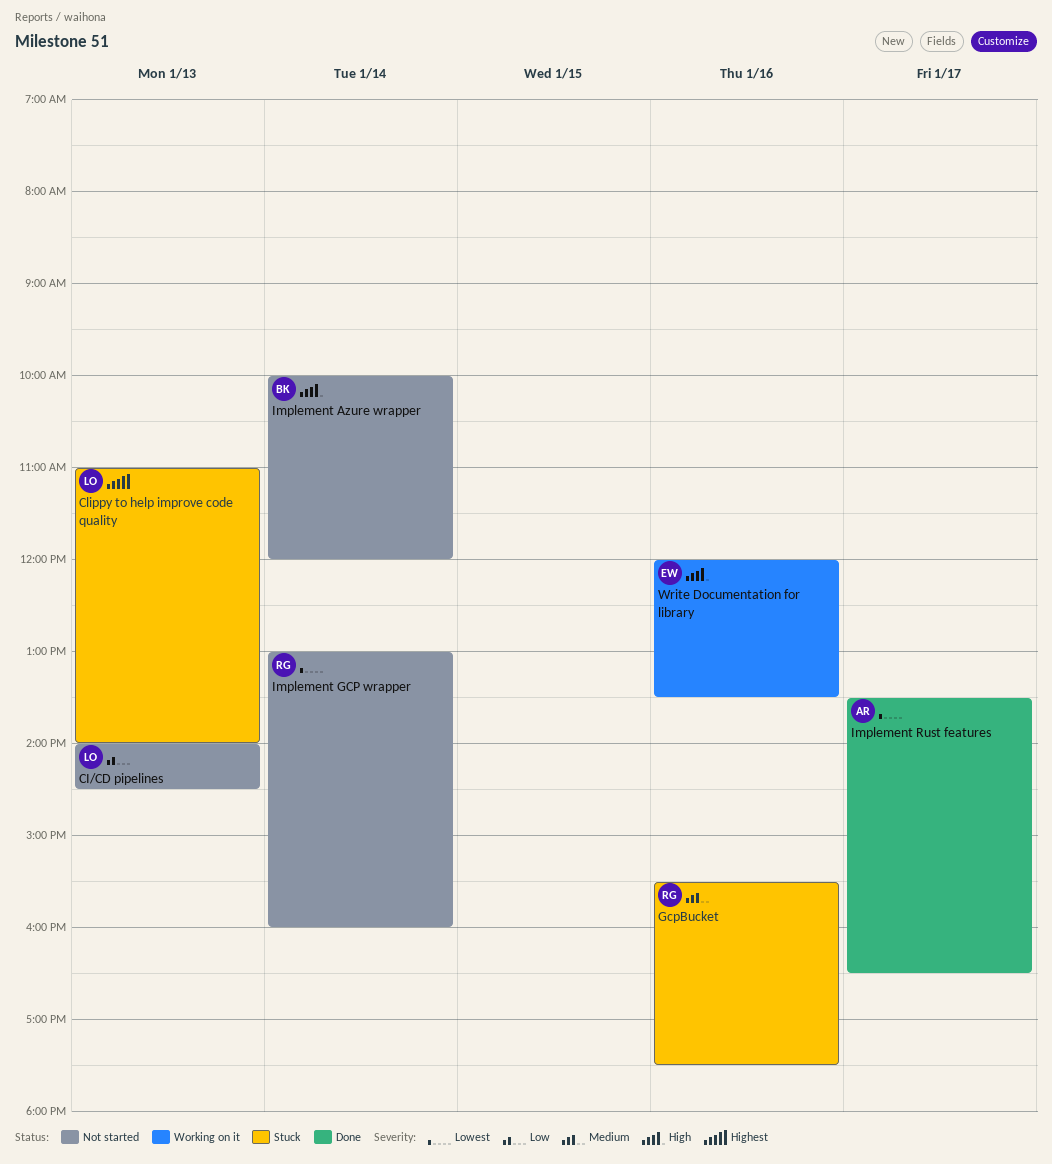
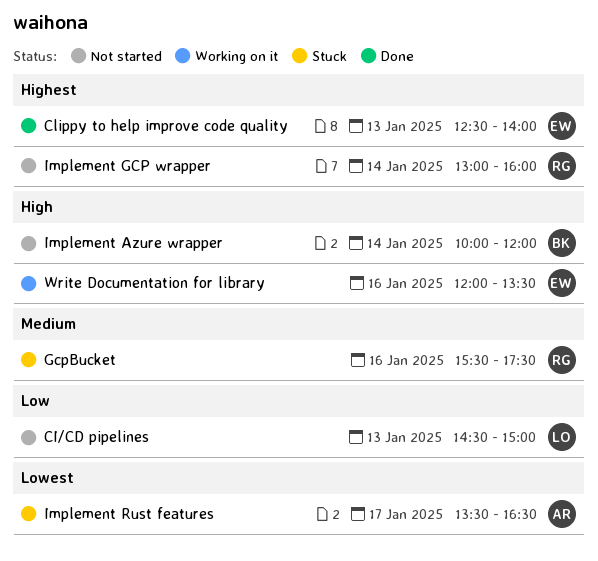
CI/CD pipelines, begins: 14:00 -> 14:30
CI/CD pipelines, ends: 14:30 -> 15:00
Clippy to help improve code quality, status: Stuck -> Done
Clippy to help improve code quality, owner: LO -> EW
Clippy to help improve code quality, begins: 11:00 -> 12:30
Implement GCP wrapper, priority: Lowest -> Highest
Implement Rust features, status: Done -> Stuck

